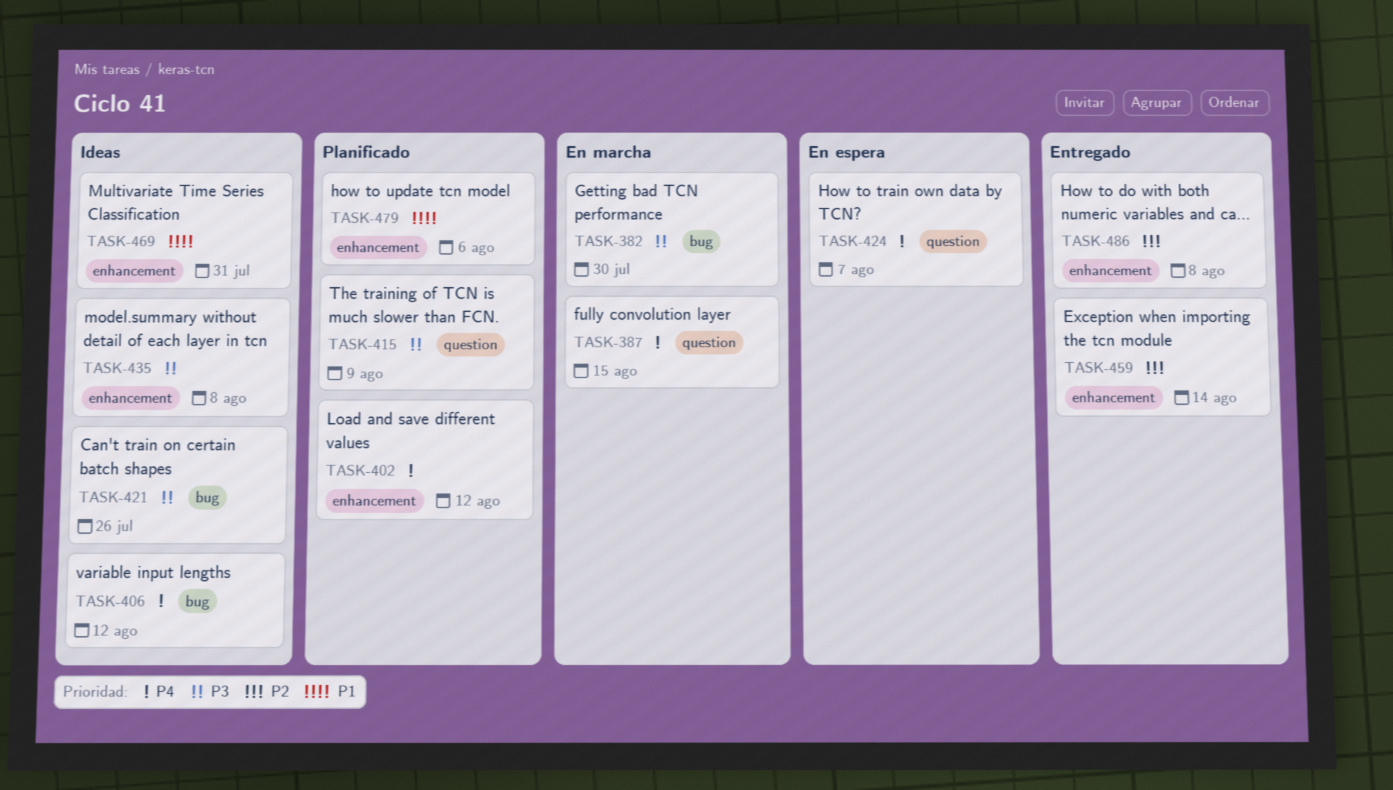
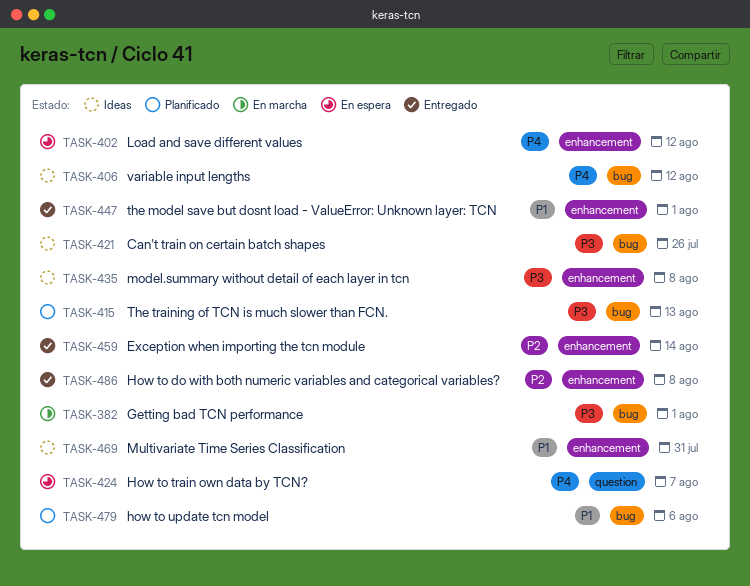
TASK-382, due: Jul 30 -> Aug 1
TASK-387: present -> none
TASK-402, status: Planificado -> En espera
TASK-415, label: question -> bug
TASK-415, due: Aug 9 -> Aug 13
TASK-447: none -> present
TASK-479, label: enhancement -> bug

